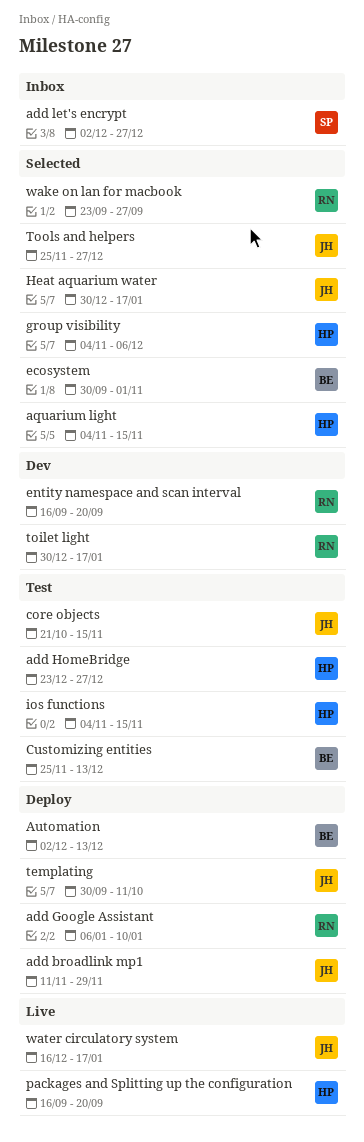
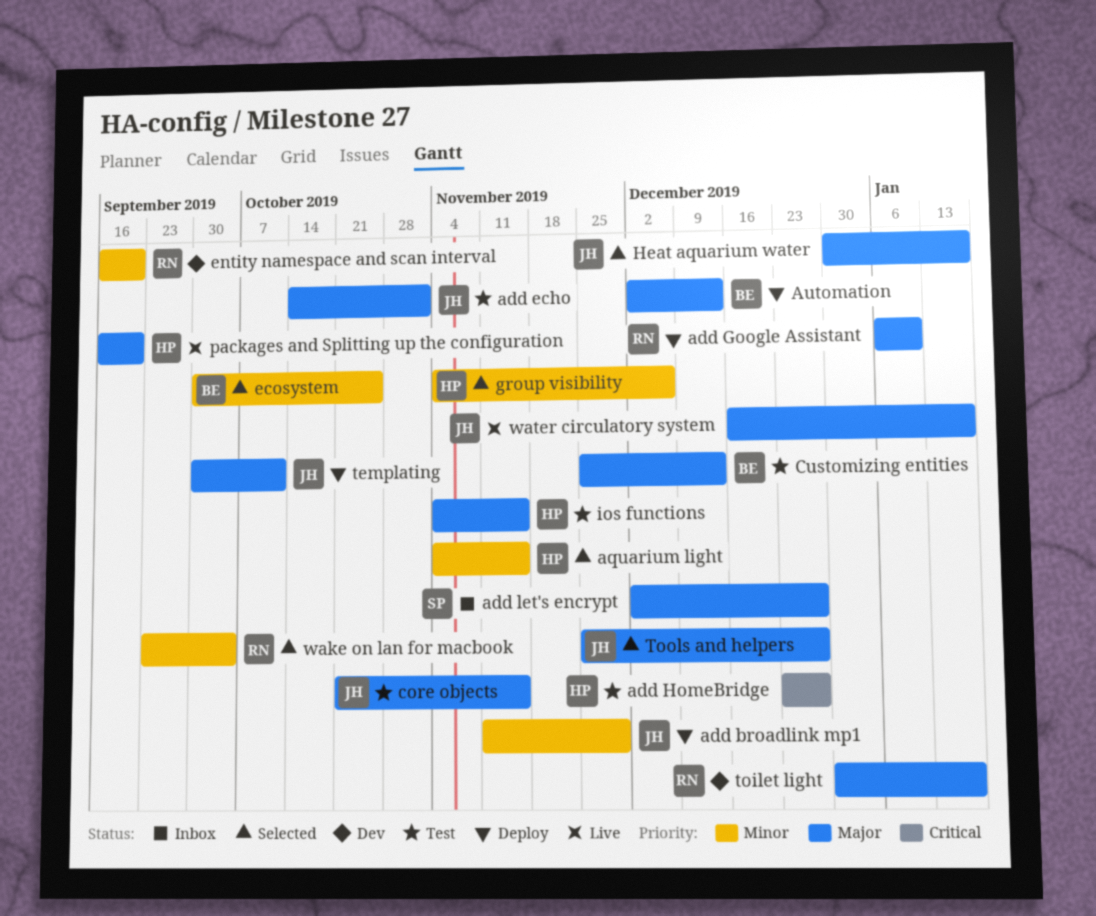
add echo: none -> present
ecosystem, due: Nov 1 -> Oct 25
wake on lan for macbook, due: Sep 27 -> Oct 4

